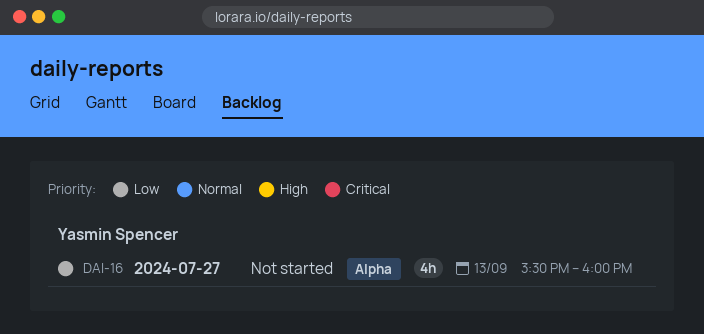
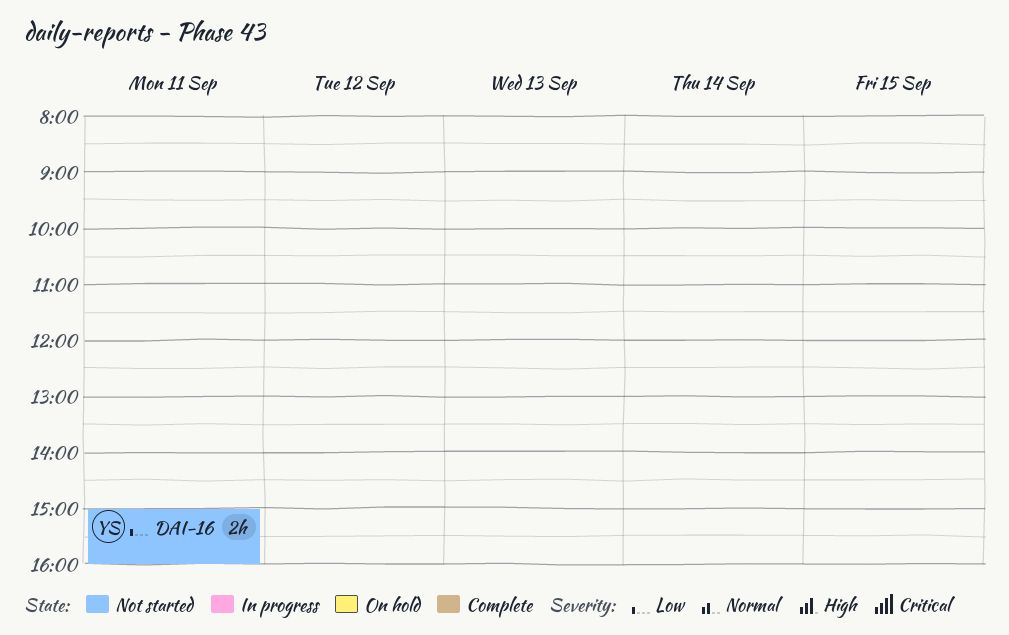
DAI-16, estimate: 4h -> 2h
DAI-16, day: Sep 13 -> Sep 11
DAI-16, begins: 15:30 -> 15:00

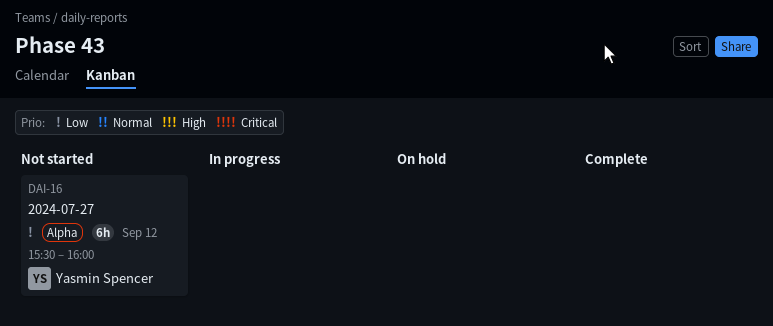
DAI-16, estimate: 2h -> 6h
DAI-16, day: Sep 11 -> Sep 12
DAI-16, begins: 15:00 -> 15:30

